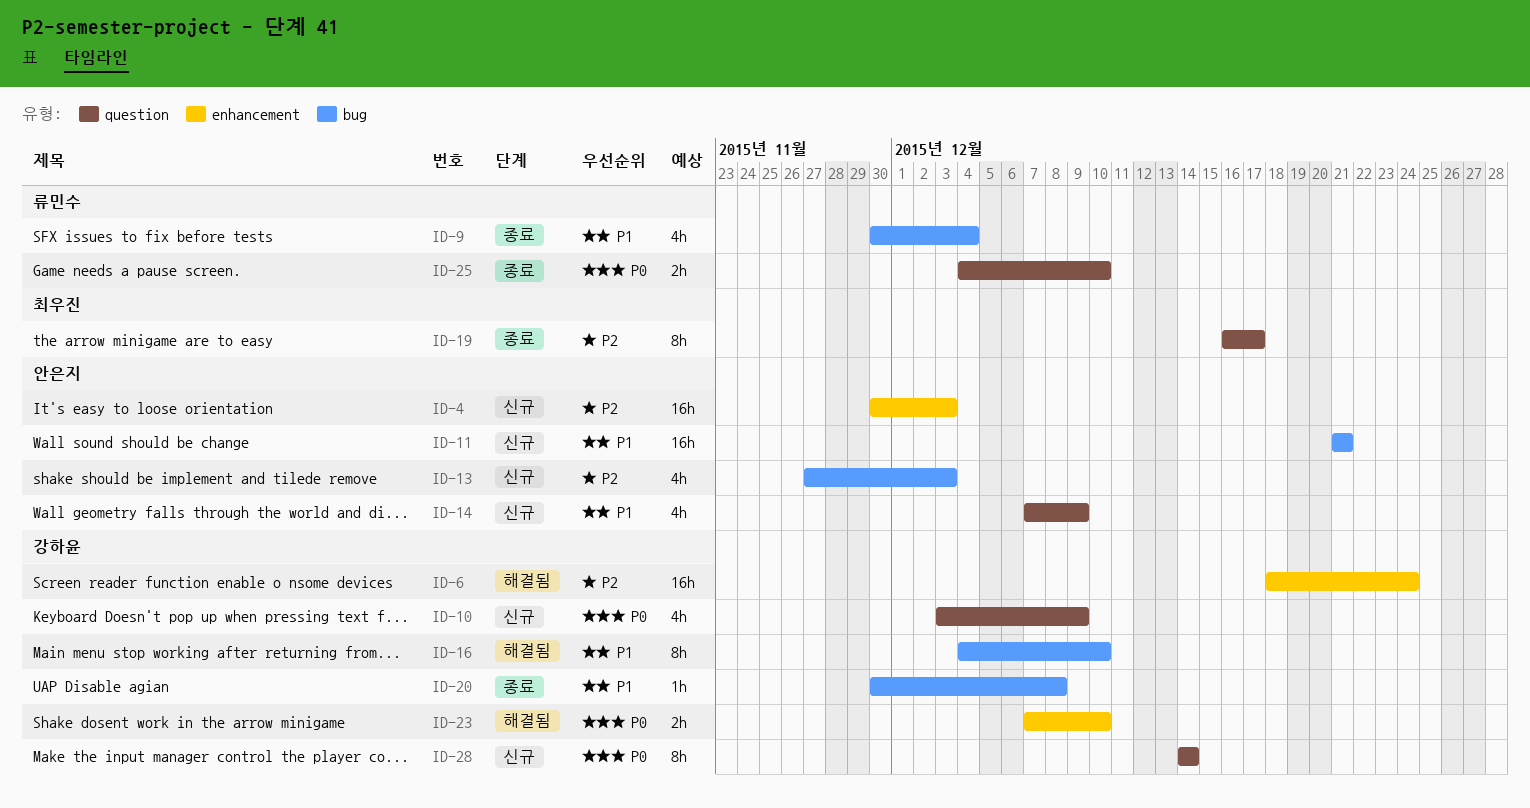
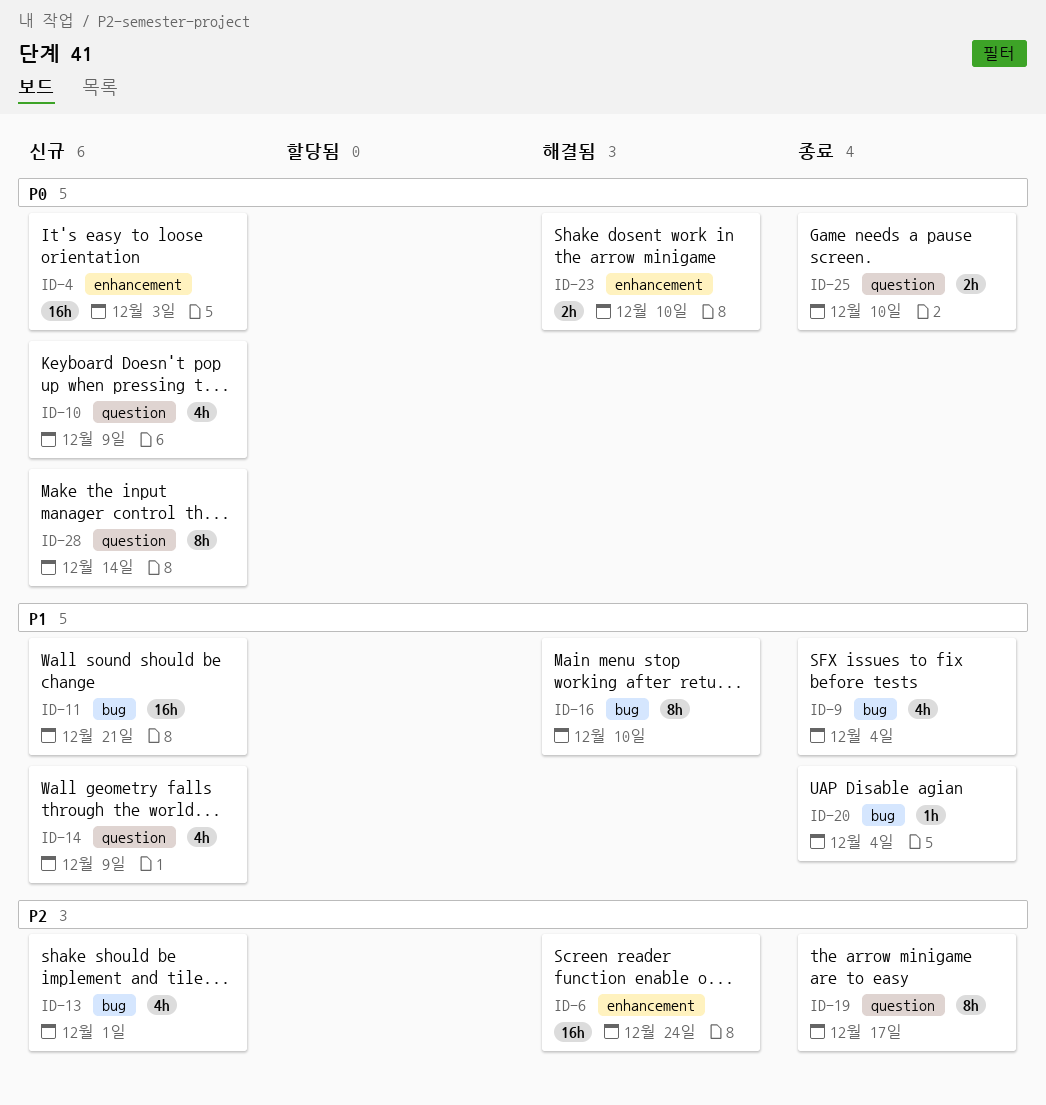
ID-4, priority: P2 -> P0
ID-13, due: Dec 3 -> Dec 1
ID-20, due: Dec 8 -> Dec 4

